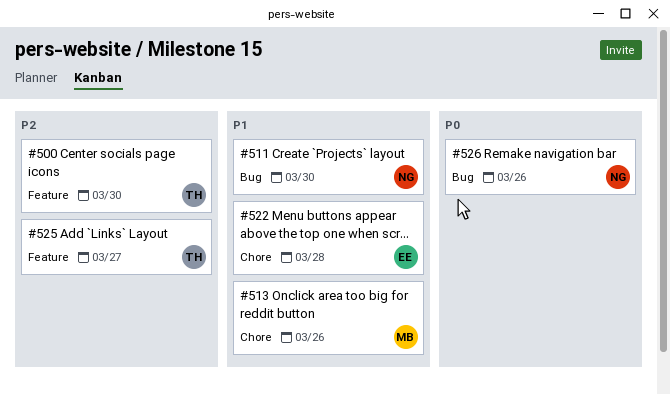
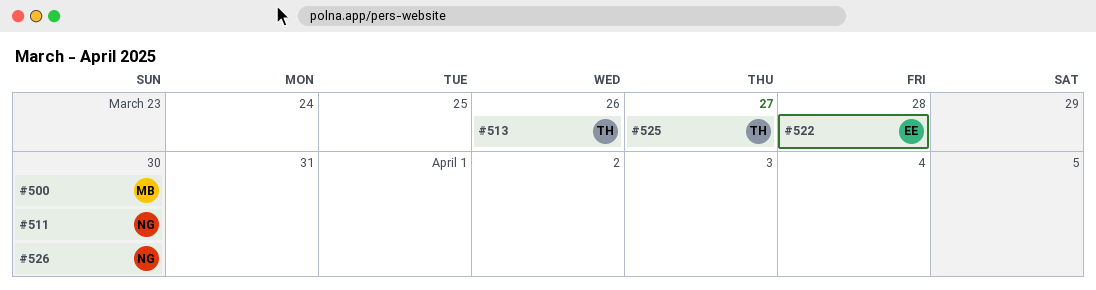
#500, owner: TH -> MB
#513, owner: MB -> TH
#526, due: Mar 26 -> Mar 30

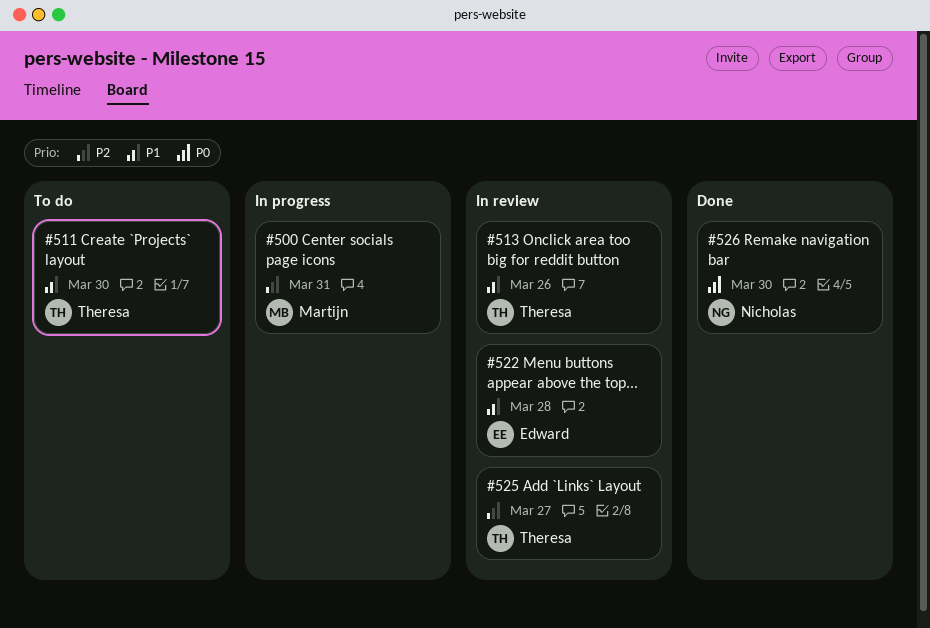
#500, due: Mar 30 -> Mar 31
#511, owner: Nicholas -> Theresa

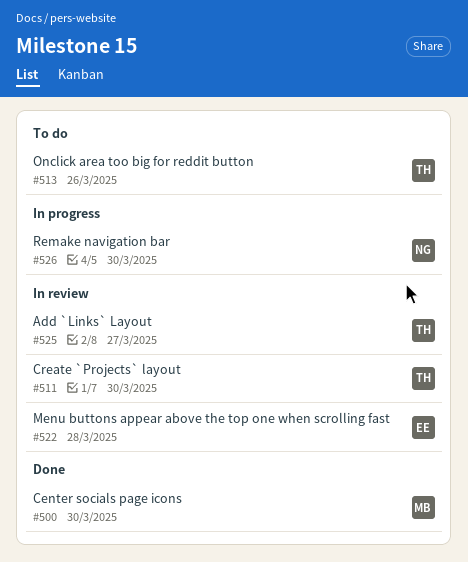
#500, status: In progress -> Done
#500, due: Mar 31 -> Mar 30
#511, status: To do -> In review
#513, status: In review -> To do
#526, status: Done -> In progress

